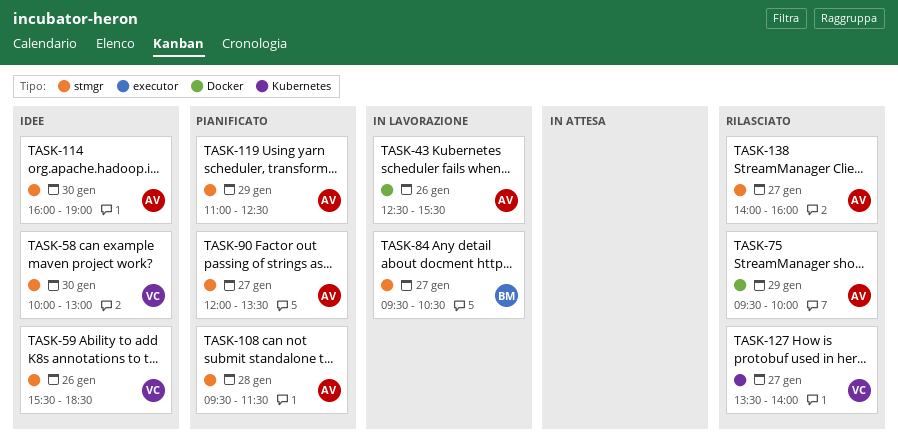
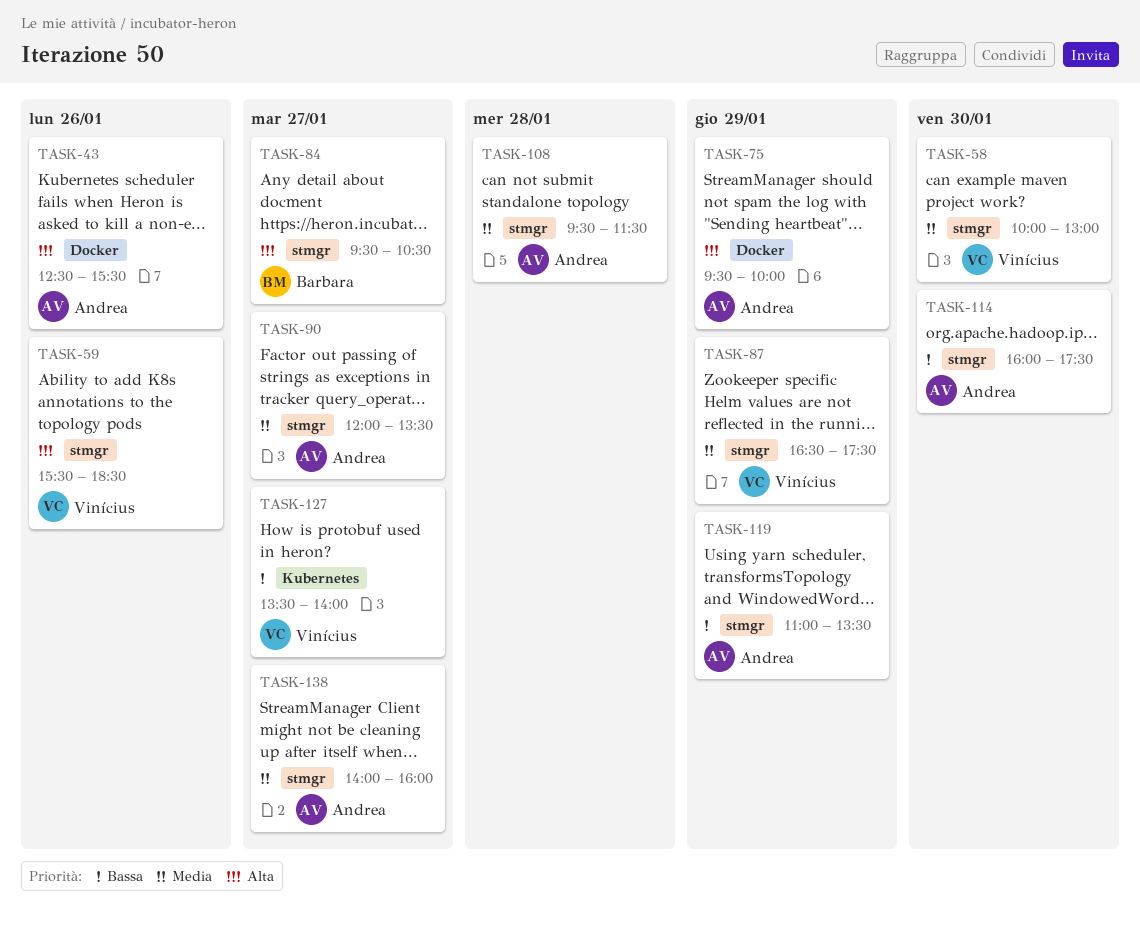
TASK-87: none -> present
TASK-114, ends: 19:00 -> 17:30
TASK-119, ends: 12:30 -> 13:30

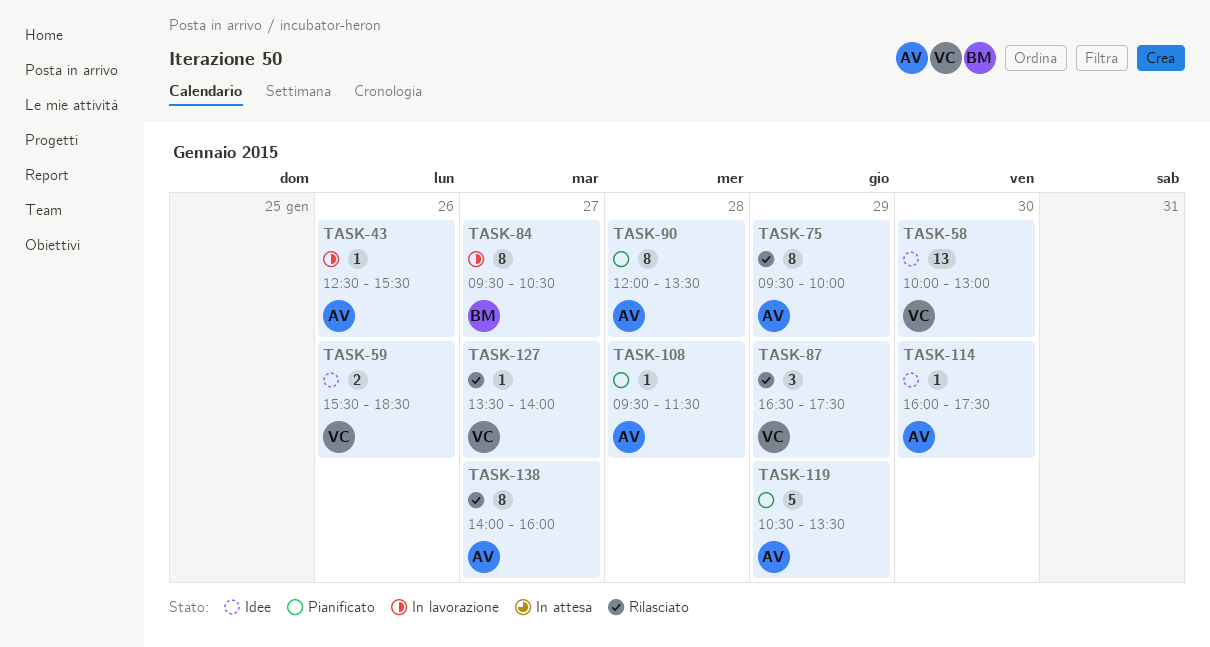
TASK-90, day: Jan 27 -> Jan 28
TASK-119, begins: 11:00 -> 10:30

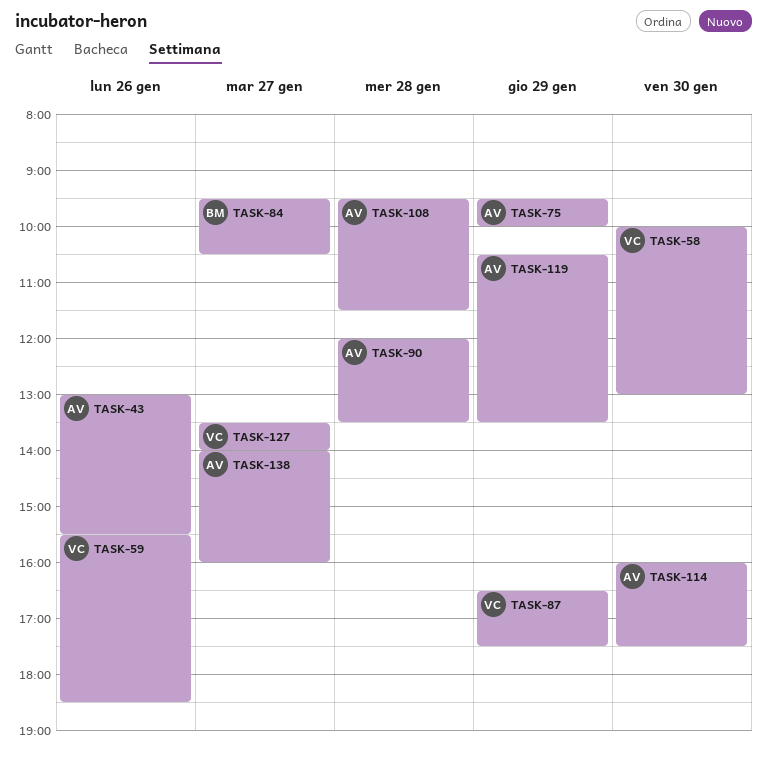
TASK-43, begins: 12:30 -> 13:00

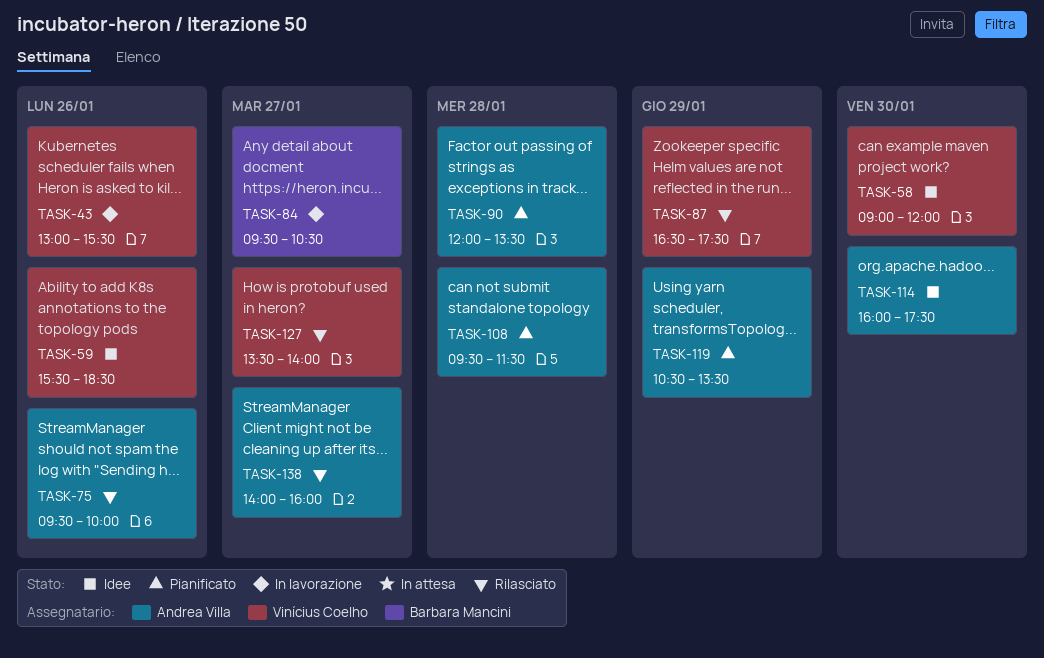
TASK-43, owner: Andrea Villa -> Vinícius Coelho
TASK-58, begins: 10:00 -> 09:00
TASK-58, ends: 13:00 -> 12:00
TASK-75, day: Jan 29 -> Jan 26

